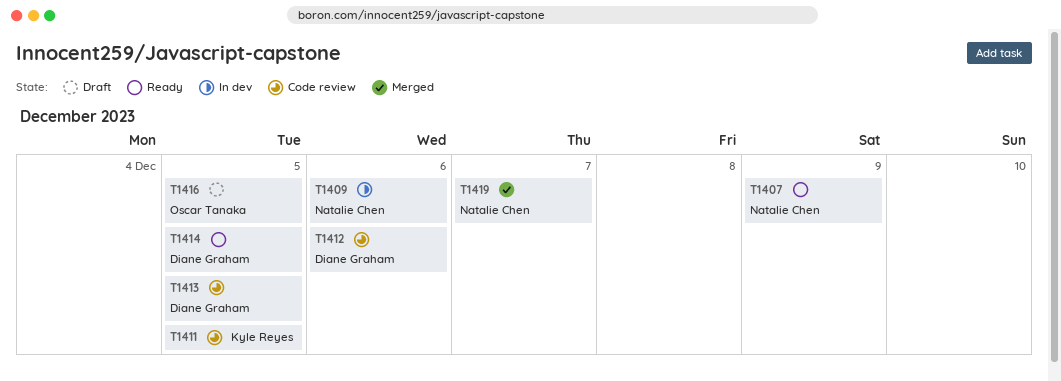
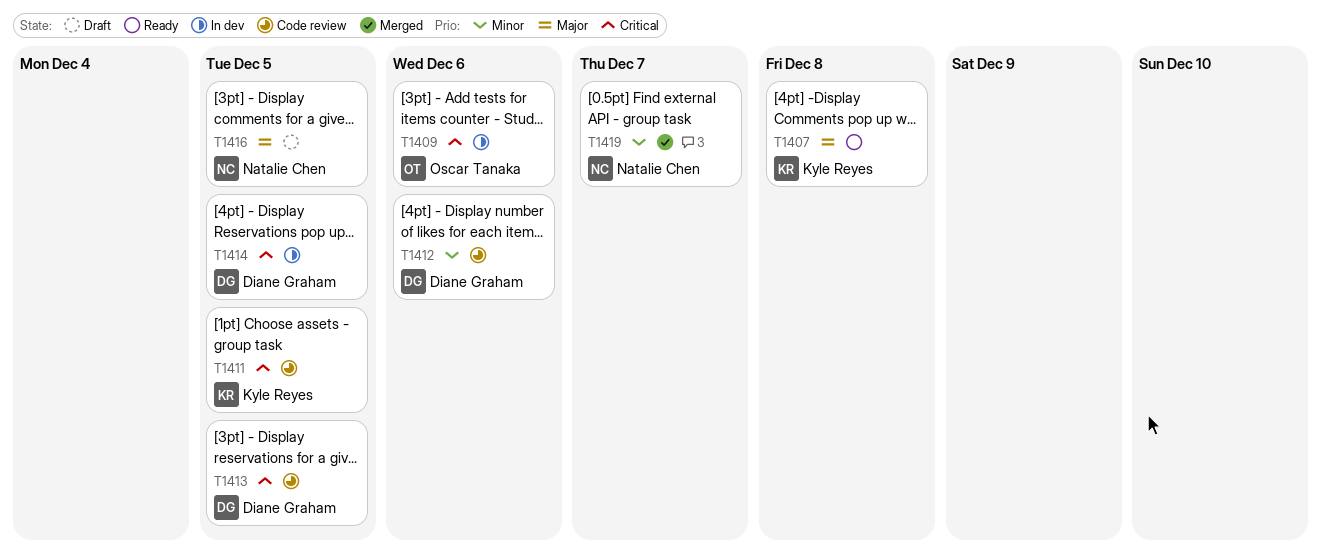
T1407, owner: Natalie Chen -> Kyle Reyes
T1407, due: Dec 9 -> Dec 8
T1409, owner: Natalie Chen -> Oscar Tanaka
T1414, status: Ready -> In dev
T1416, owner: Oscar Tanaka -> Natalie Chen

